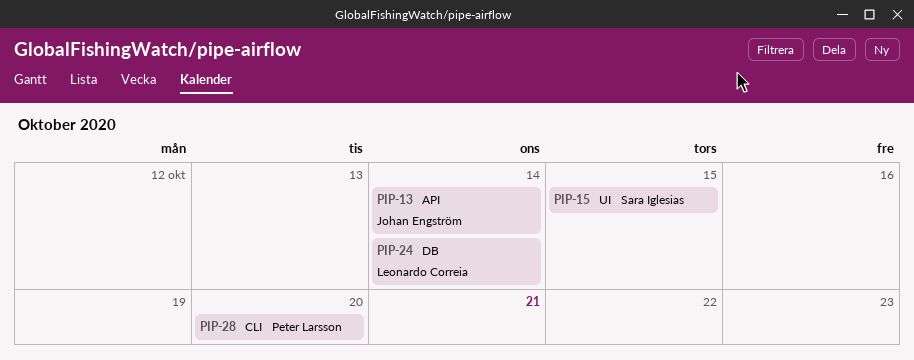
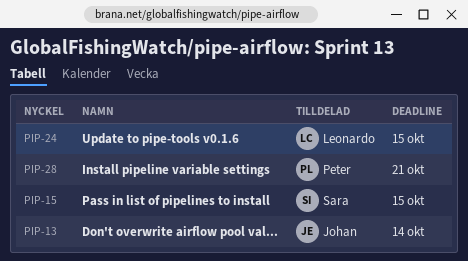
PIP-24, due: Oct 14 -> Oct 15
PIP-28, due: Oct 20 -> Oct 21

